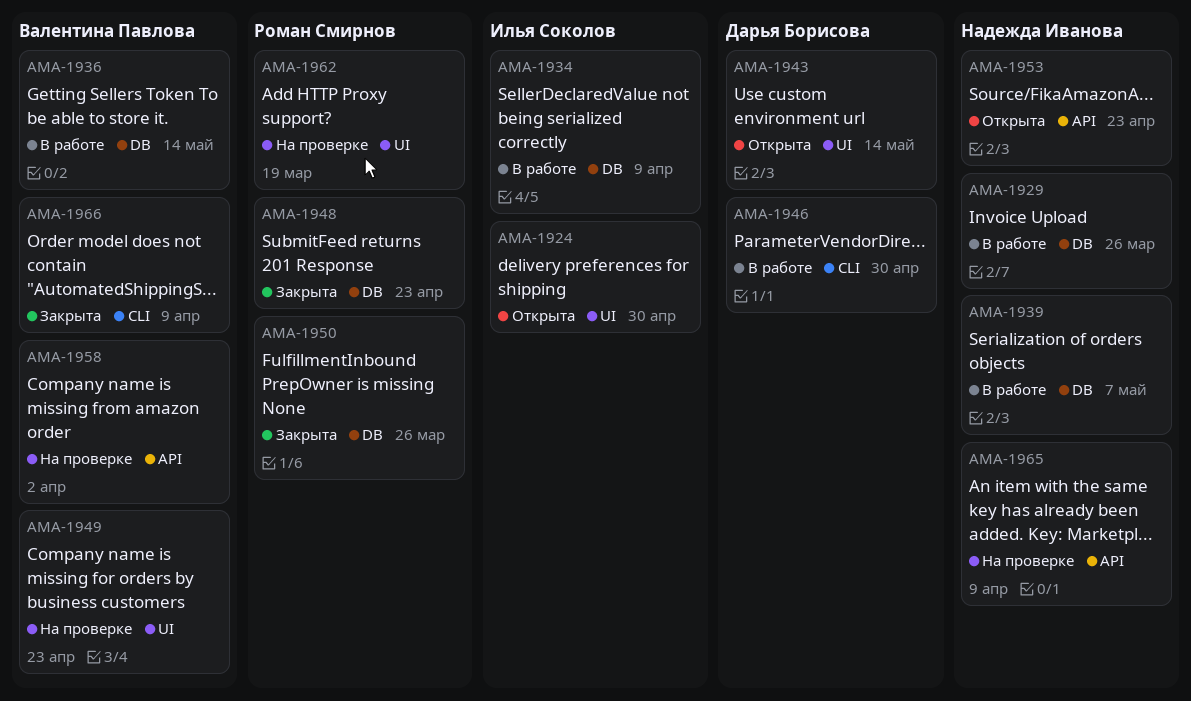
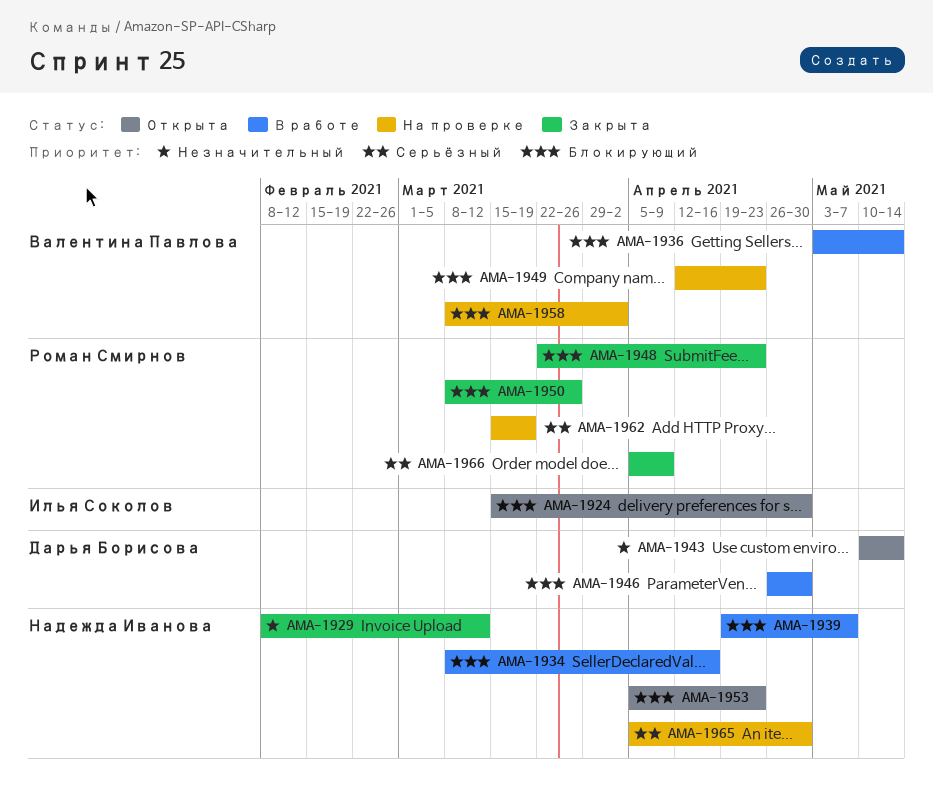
AMA-1929, status: В работе -> Закрыта
AMA-1929, due: Mar 26 -> Mar 12
AMA-1934, owner: Илья Соколов -> Надежда Иванова
AMA-1934, due: Apr 9 -> Apr 16
AMA-1965, due: Apr 9 -> Apr 30
AMA-1966, owner: Валентина Павлова -> Роман Смирнов

